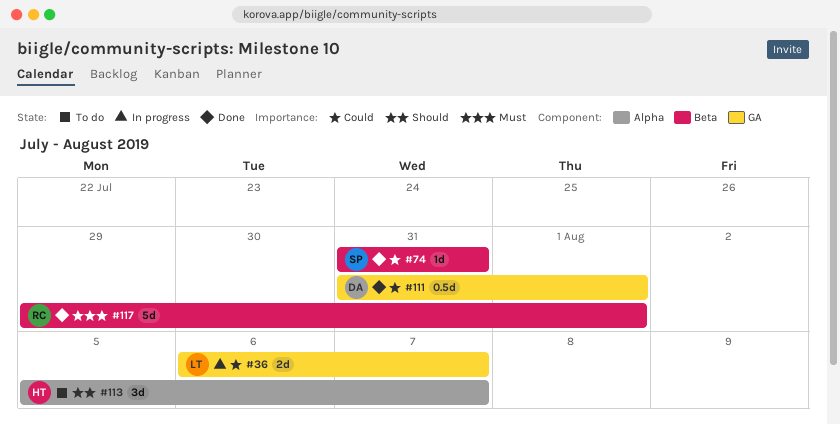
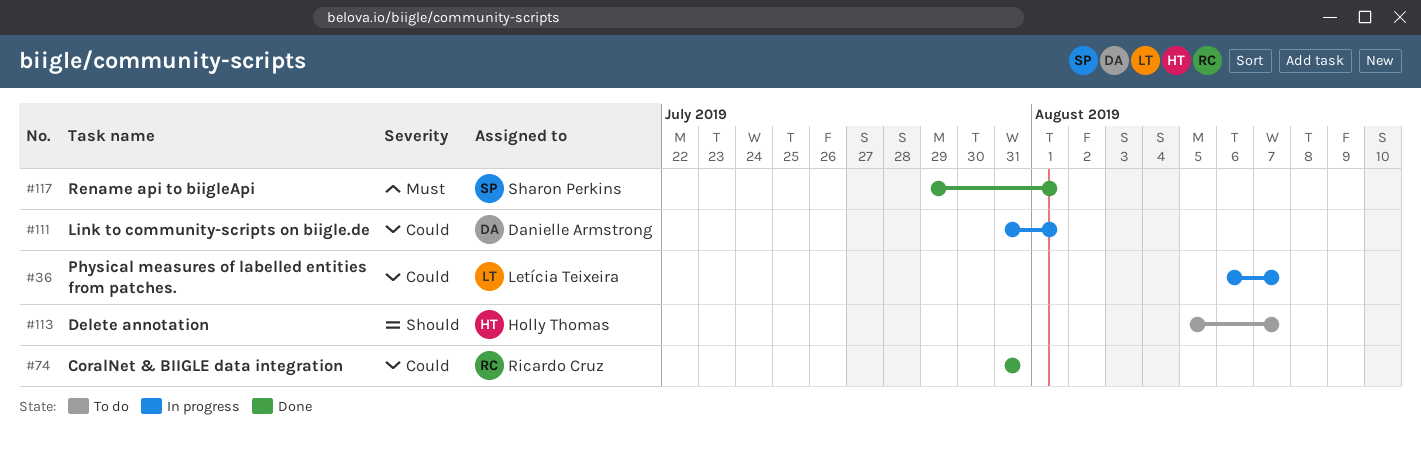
#74, owner: Sharon Perkins -> Ricardo Cruz
#111, status: Done -> In progress
#117, owner: Ricardo Cruz -> Sharon Perkins

